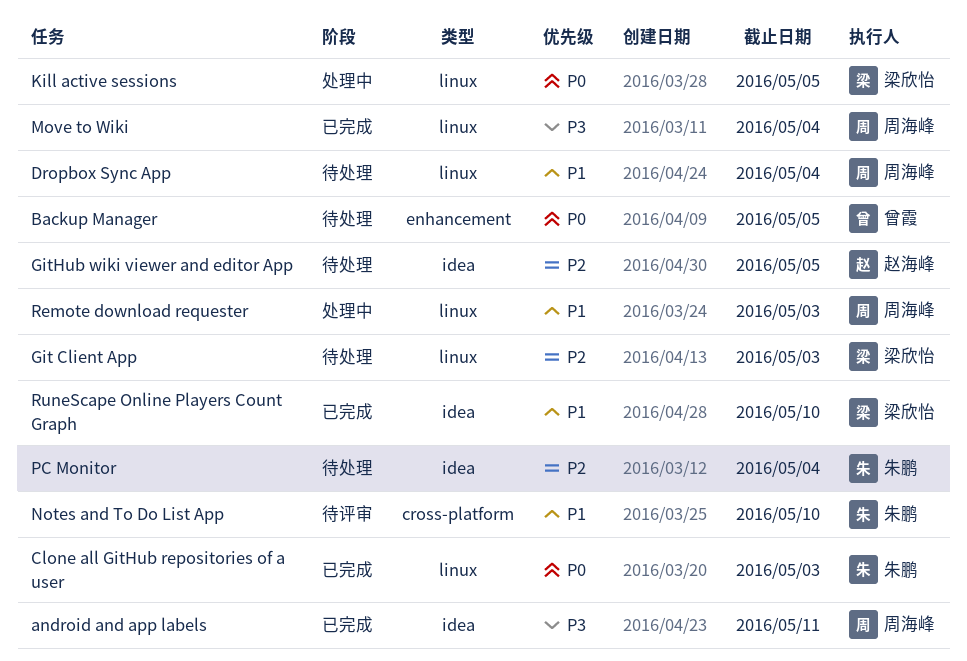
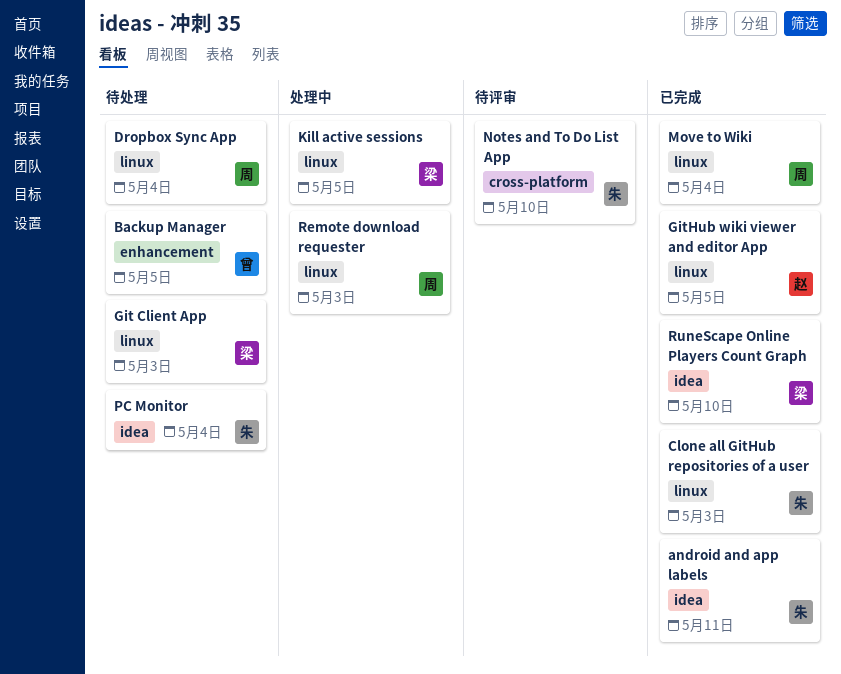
android and app labels, owner: 周海峰 -> 朱鹏
GitHub wiki viewer and editor App, status: 待处理 -> 已完成
GitHub wiki viewer and editor App, label: idea -> linux

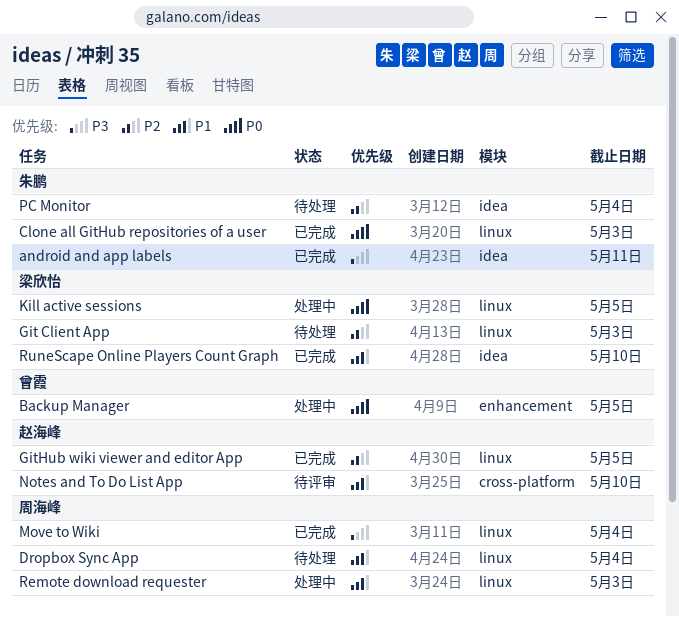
Backup Manager, status: 待处理 -> 处理中
Notes and To Do List App, owner: 朱鹏 -> 赵海峰

